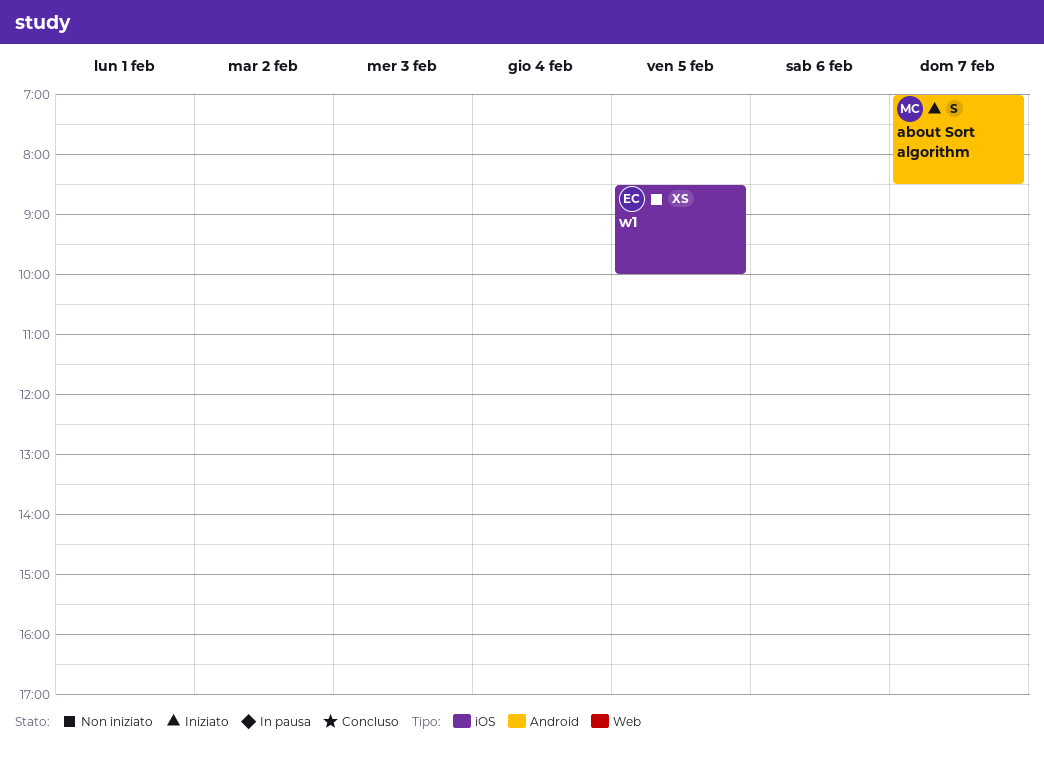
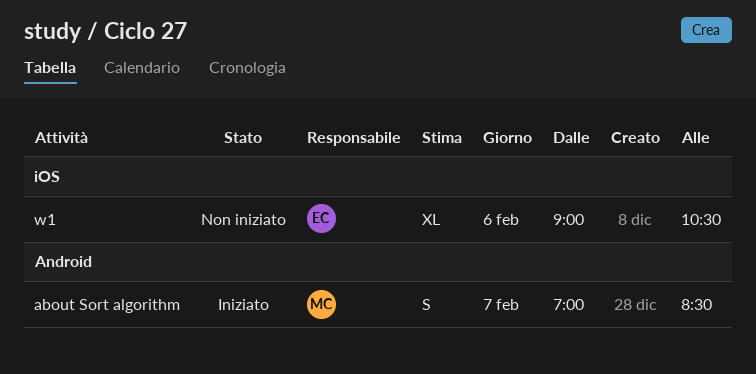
w1, estimate: XS -> XL
w1, day: Feb 5 -> Feb 6
w1, begins: 08:30 -> 09:00
w1, ends: 10:00 -> 10:30

